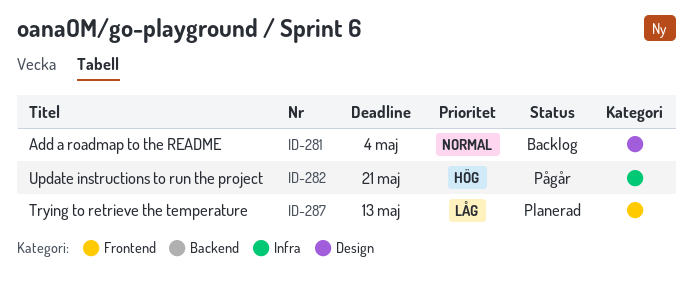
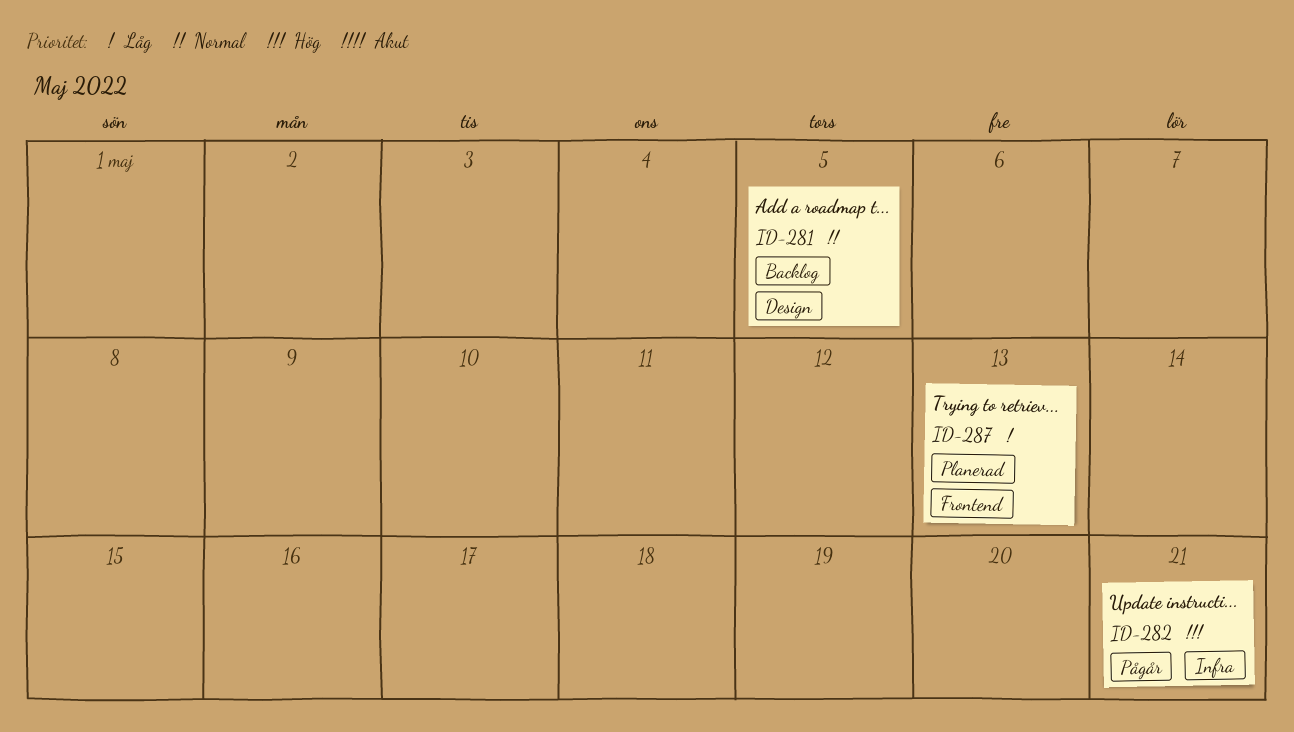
ID-281, due: May 4 -> May 5

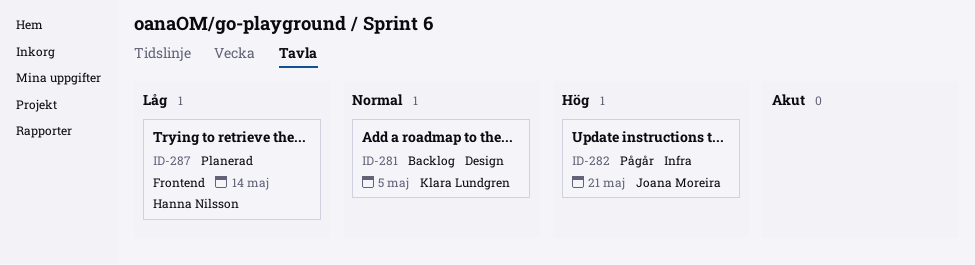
ID-287, due: May 13 -> May 14

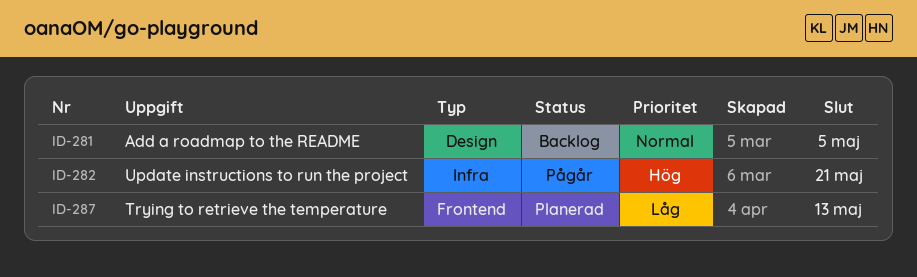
ID-287, due: May 14 -> May 13

